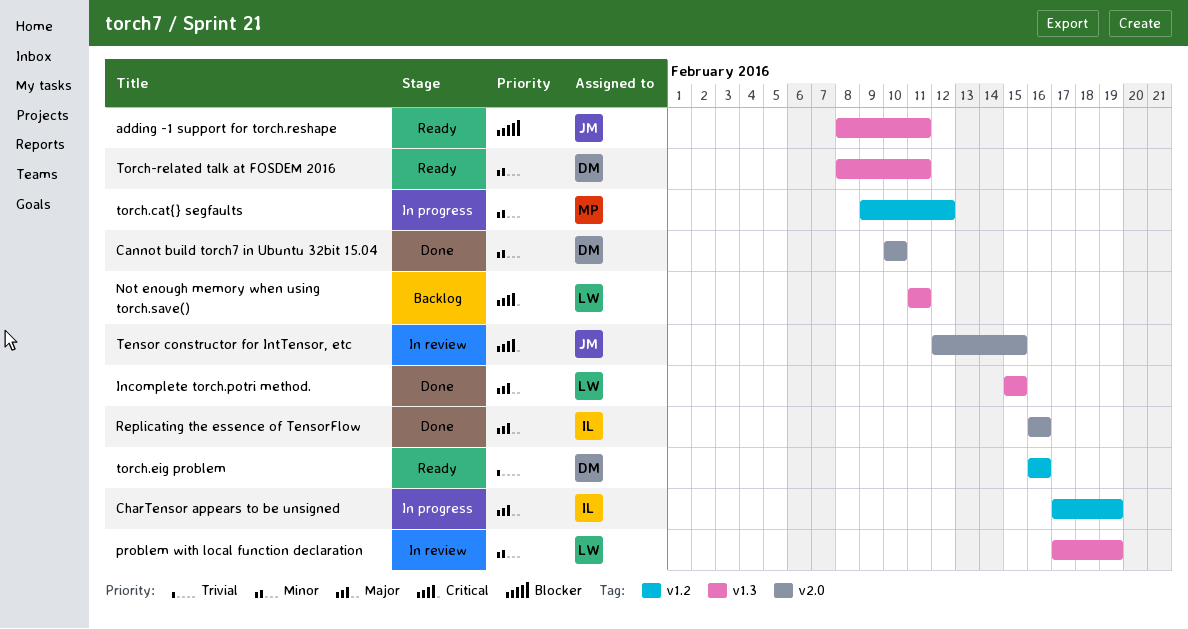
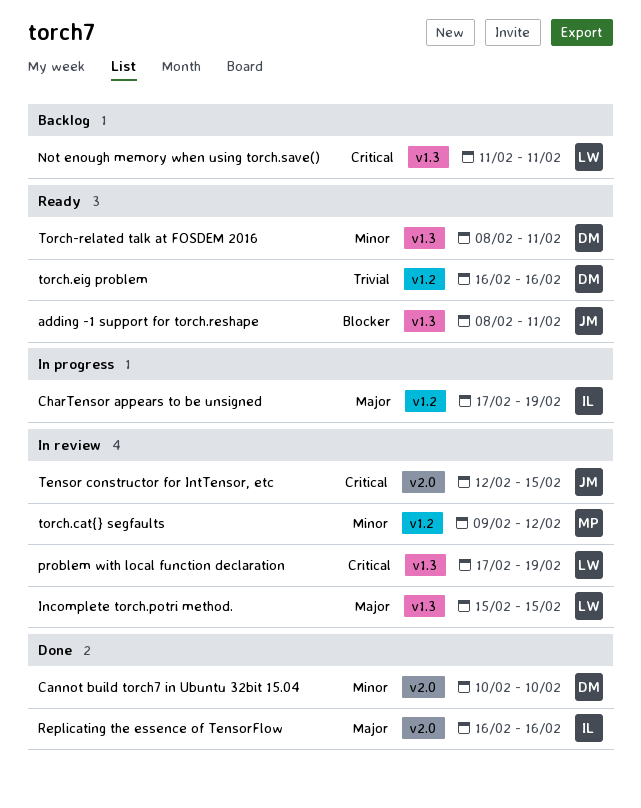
Incomplete torch.potri method., status: Done -> In review
problem with local function declaration, priority: Minor -> Critical
torch.cat{} segfaults, status: In progress -> In review

